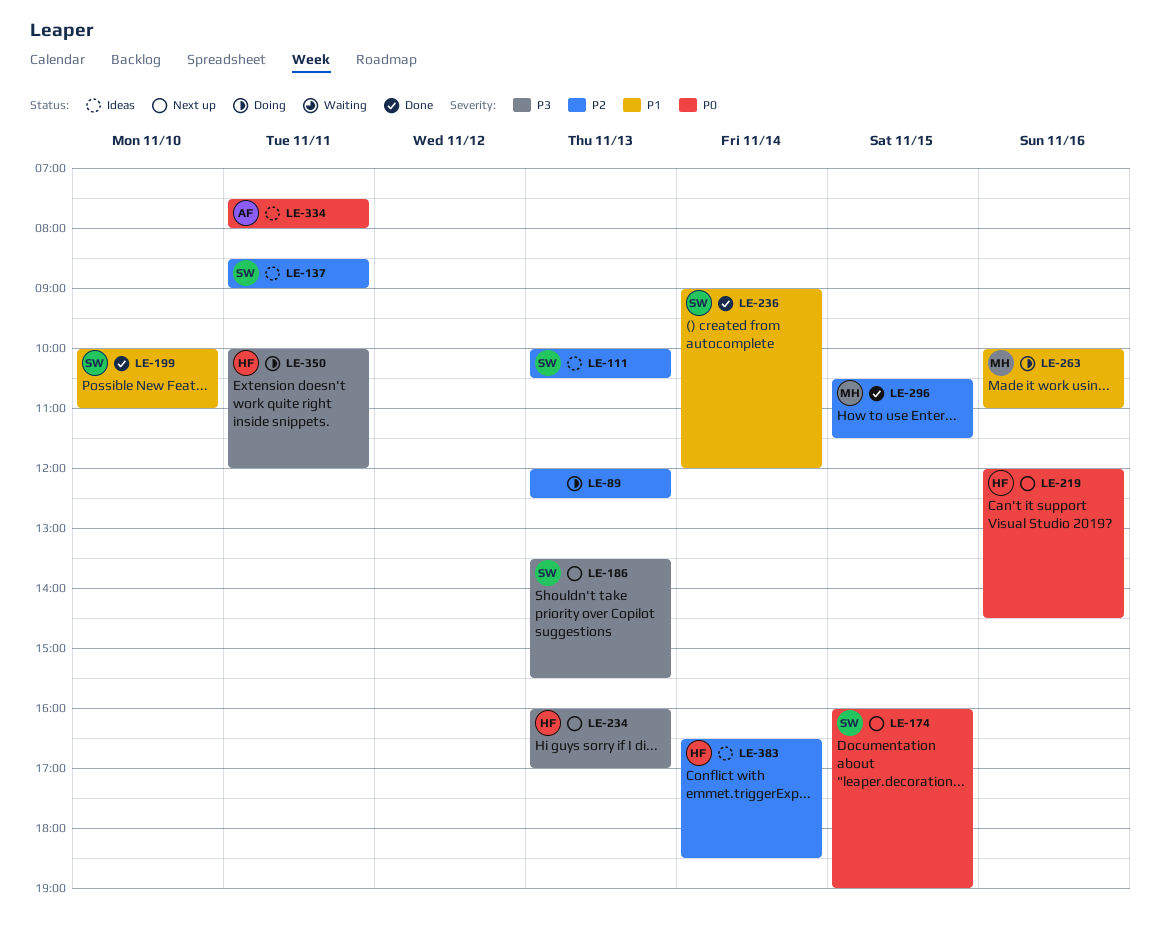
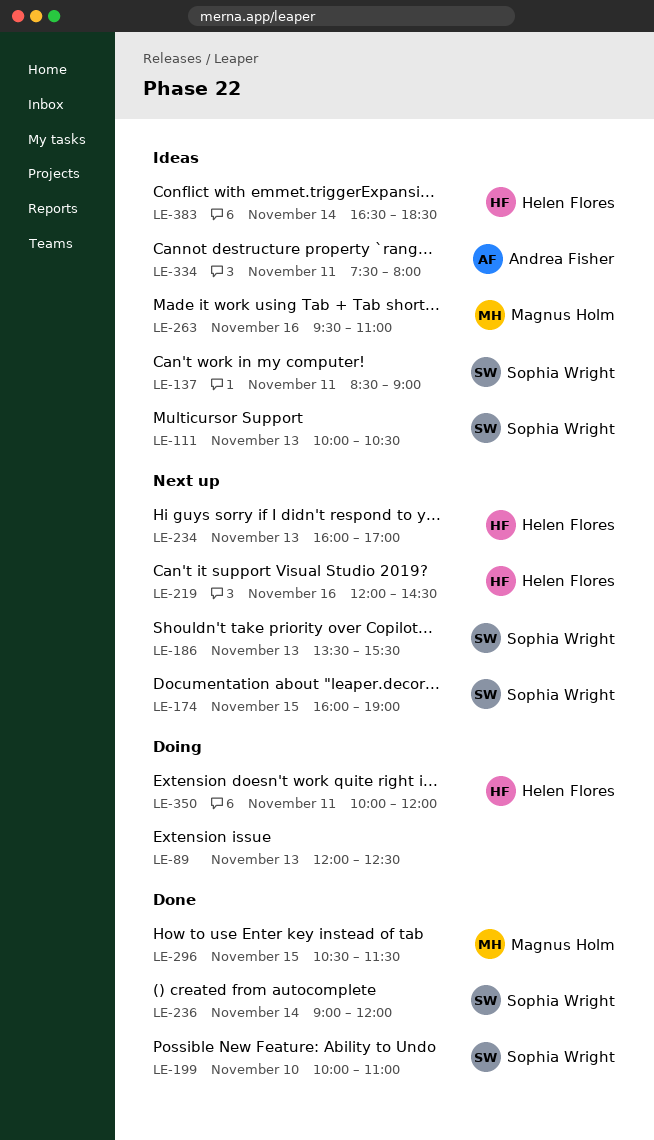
LE-263, status: Doing -> Ideas
LE-263, begins: 10:00 -> 09:30

